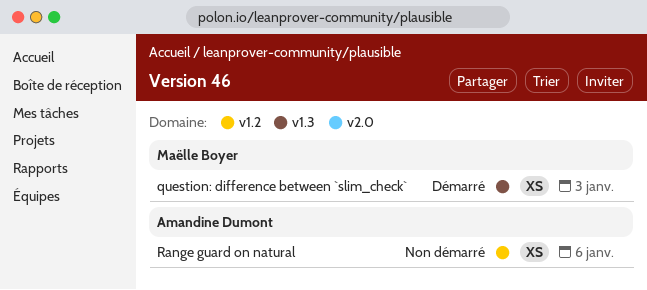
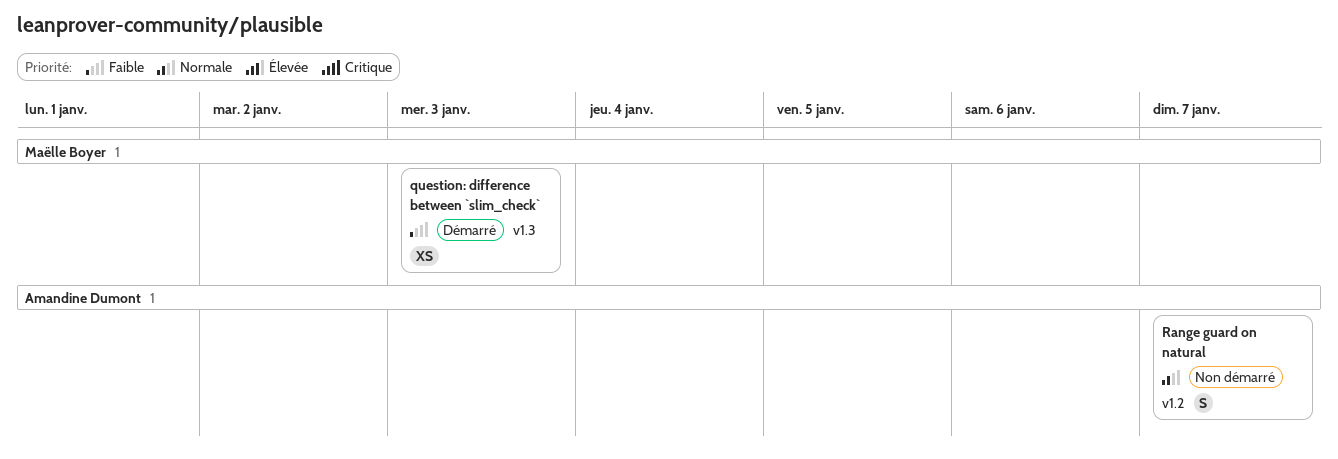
Range guard on natural, estimate: XS -> S
Range guard on natural, due: Jan 6 -> Jan 7

